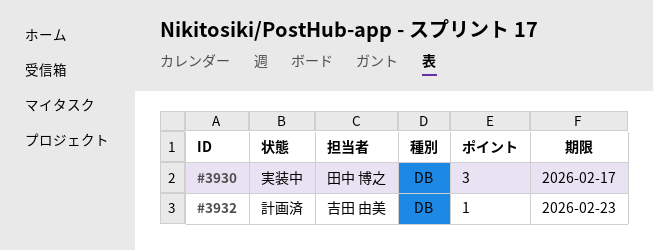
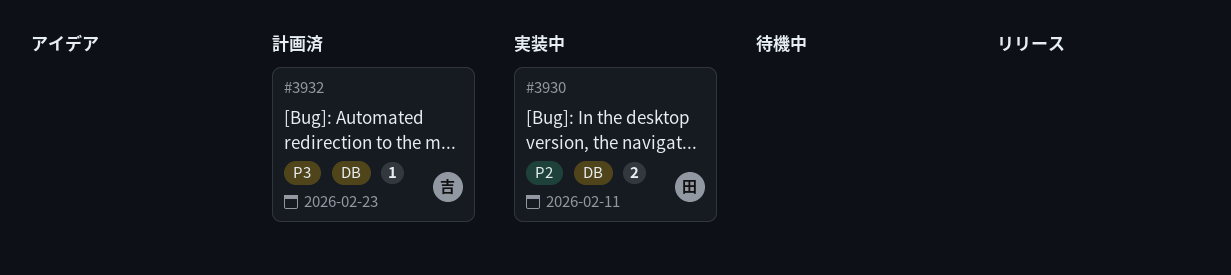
#3930, estimate: 3 -> 2
#3930, due: Feb 17 -> Feb 11

